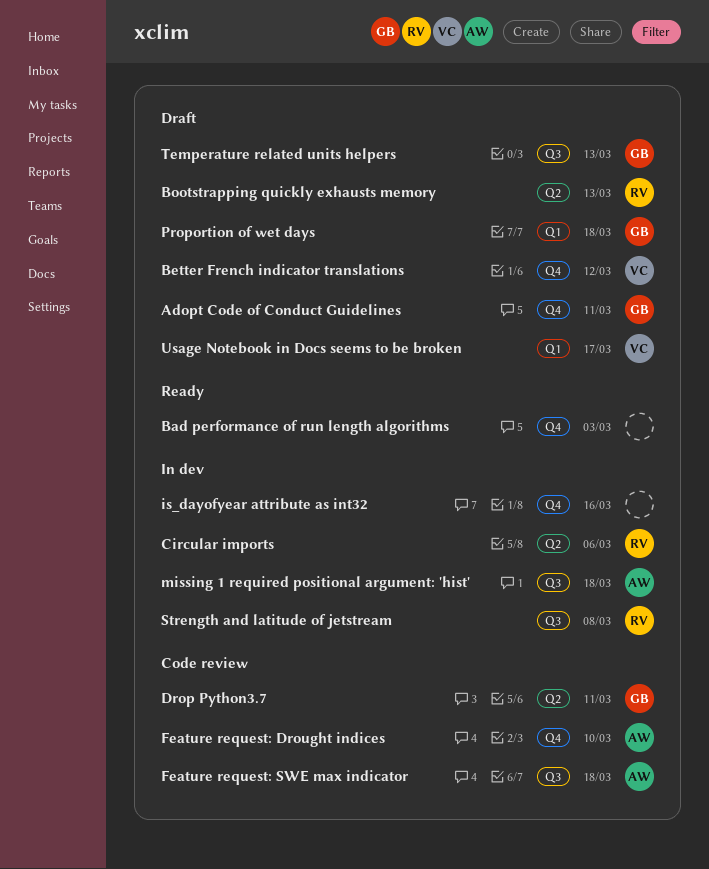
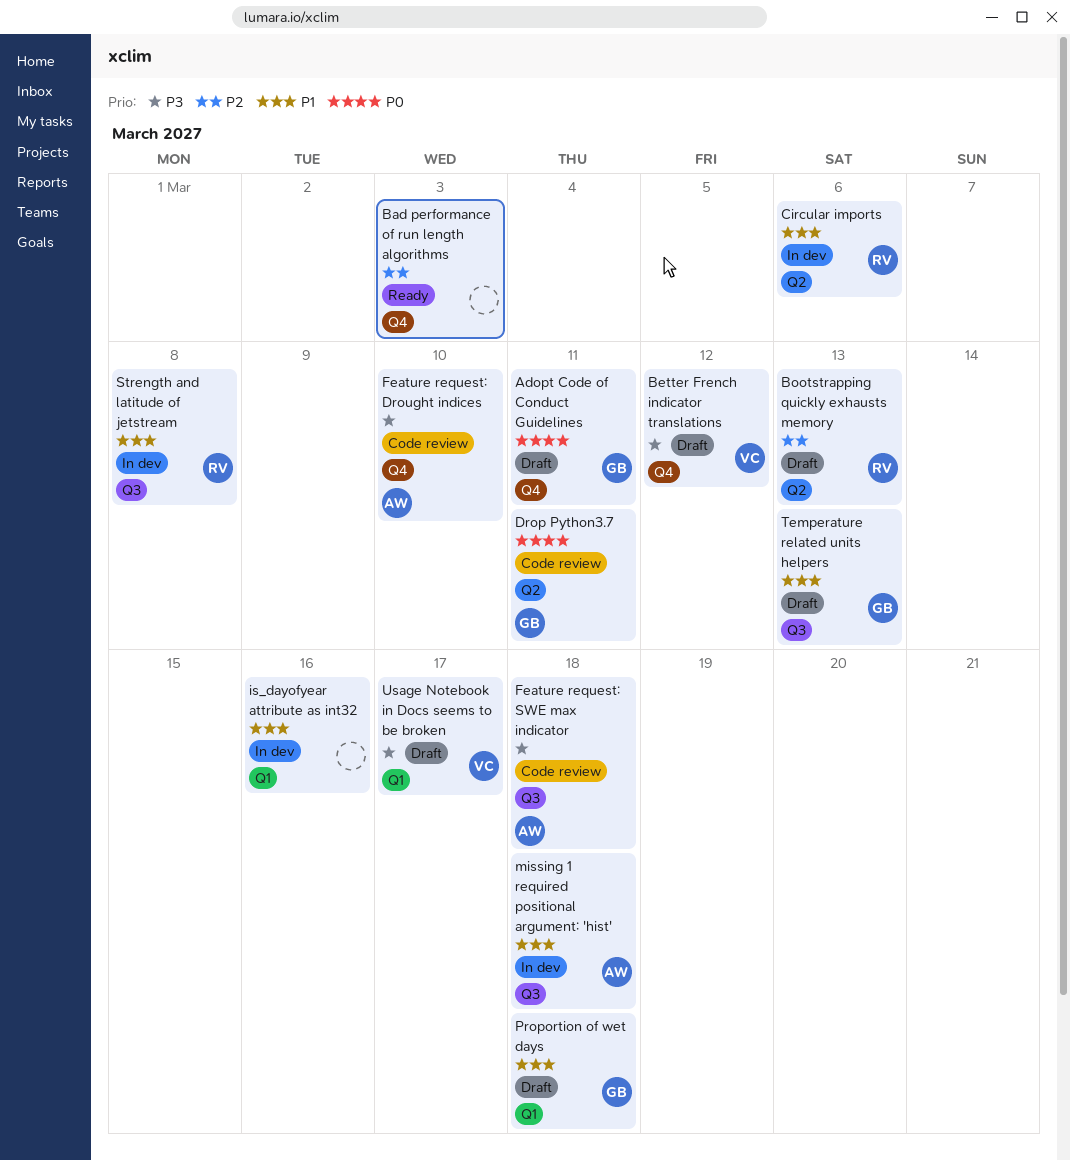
is_dayofyear attribute as int32, label: Q4 -> Q1

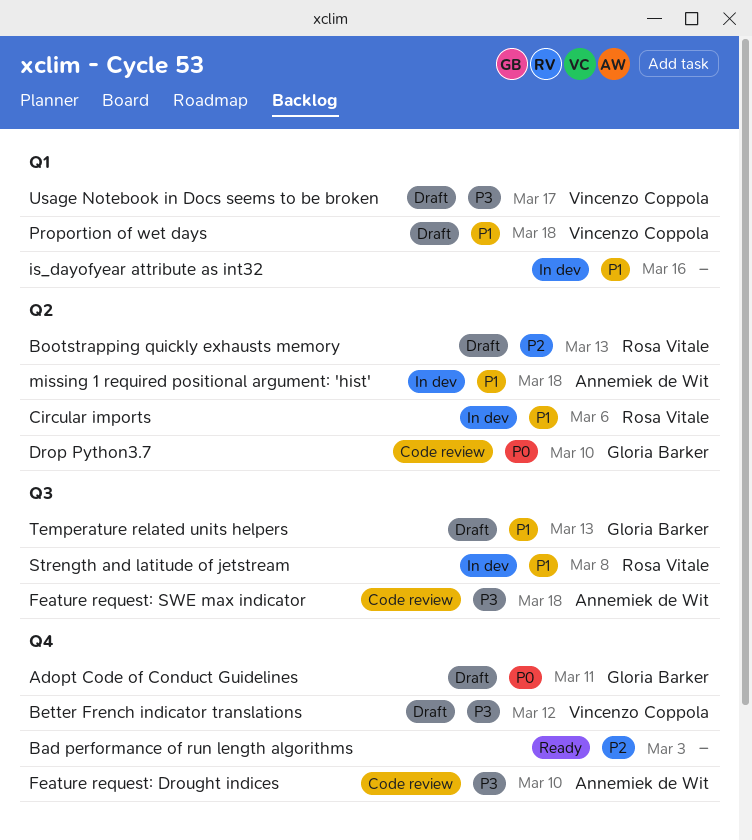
Drop Python3.7, due: Mar 11 -> Mar 10
missing 1 required positional argument: 'hist', label: Q3 -> Q2
Proportion of wet days, owner: Gloria Barker -> Vincenzo Coppola

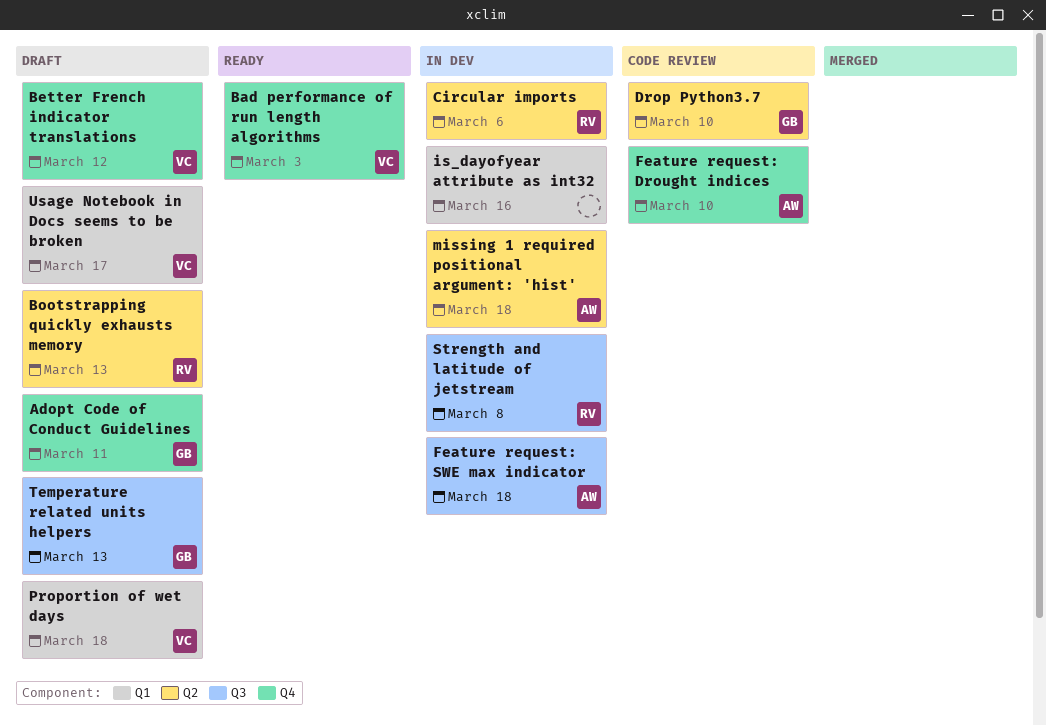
Bad performance of run length algorithms, owner: none -> Vincenzo Coppola
Feature request: SWE max indicator, status: Code review -> In dev

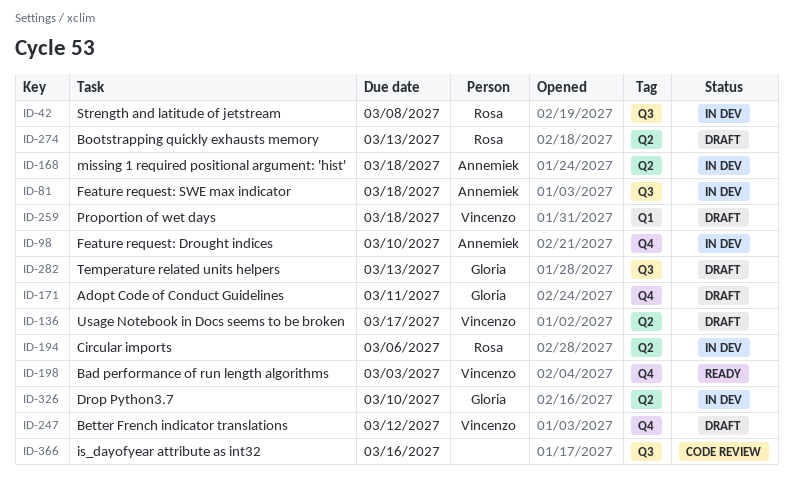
Drop Python3.7, status: Code review -> In dev
Feature request: Drought indices, status: Code review -> In dev
is_dayofyear attribute as int32, status: In dev -> Code review
is_dayofyear attribute as int32, label: Q1 -> Q3
Usage Notebook in Docs seems to be broken, label: Q1 -> Q2

